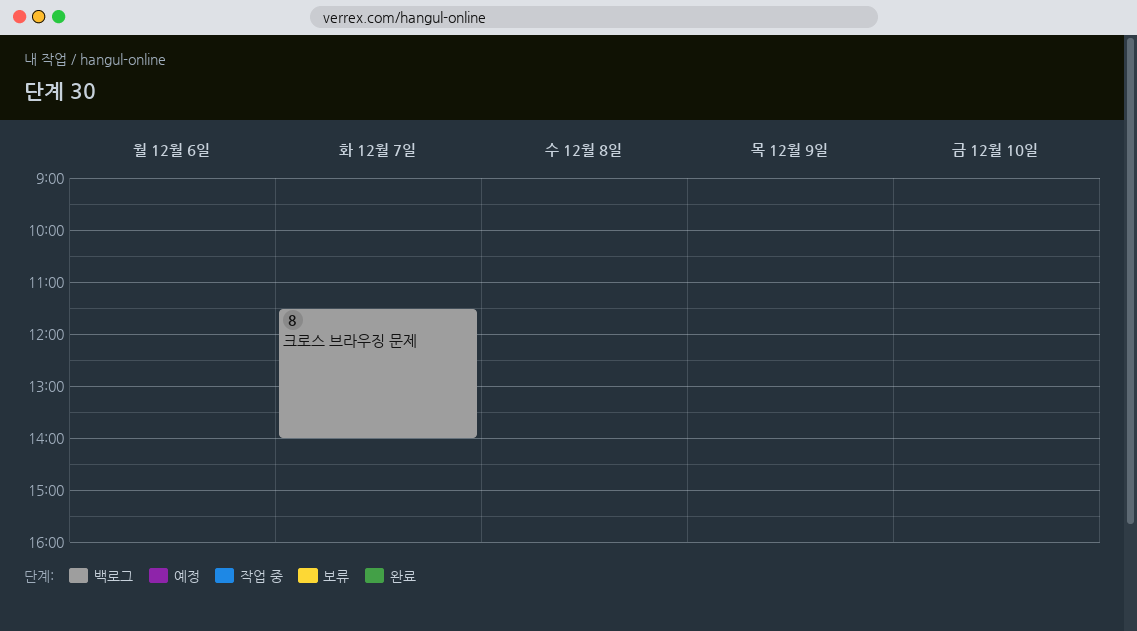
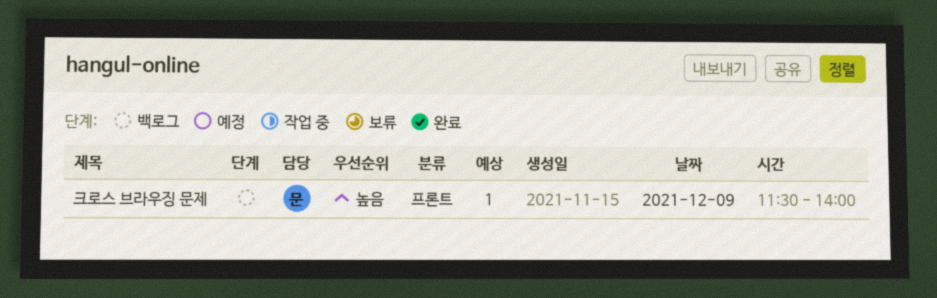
크로스 브라우징 문제, estimate: 8 -> 1
크로스 브라우징 문제, day: Dec 7 -> Dec 9

